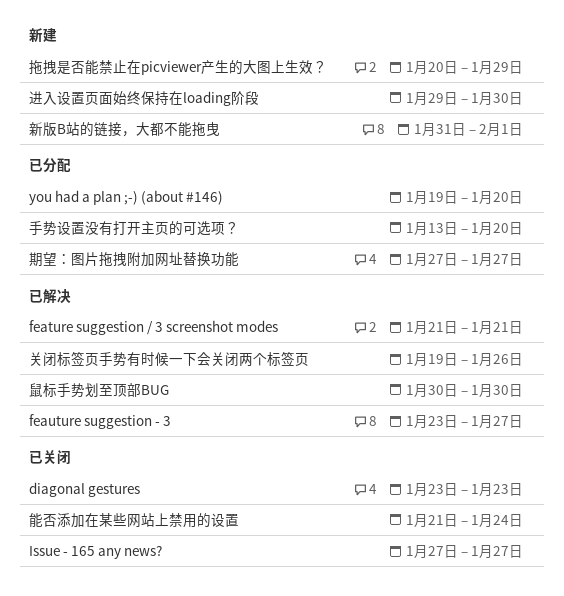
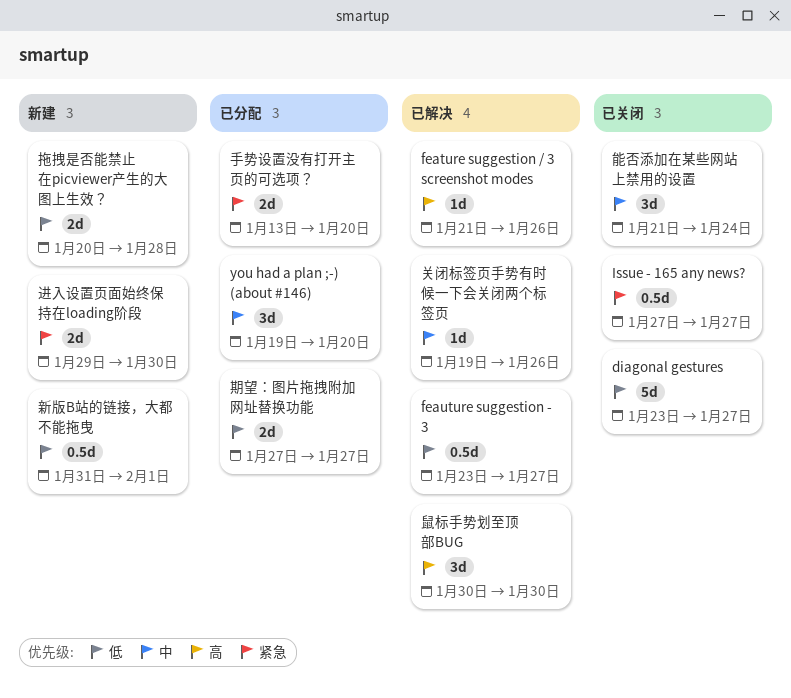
diagonal gestures, due: Jan 23 -> Jan 27
feature suggestion / 3 screenshot modes, due: Jan 21 -> Jan 26
拖拽是否能禁止在picviewer产生的大图上生效？, due: Jan 29 -> Jan 28

